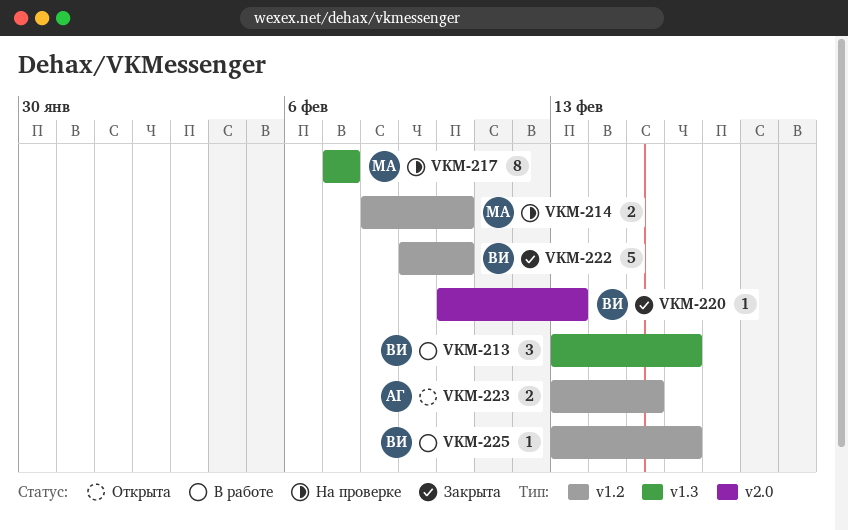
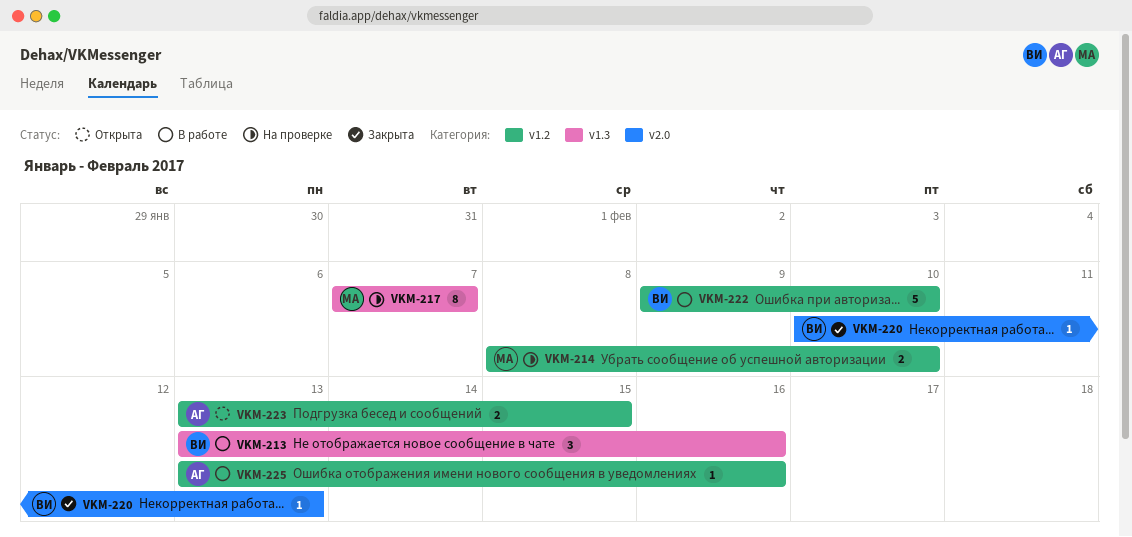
VKM-222, status: Закрыта -> В работе
VKM-225, owner: ВИ -> АГ

